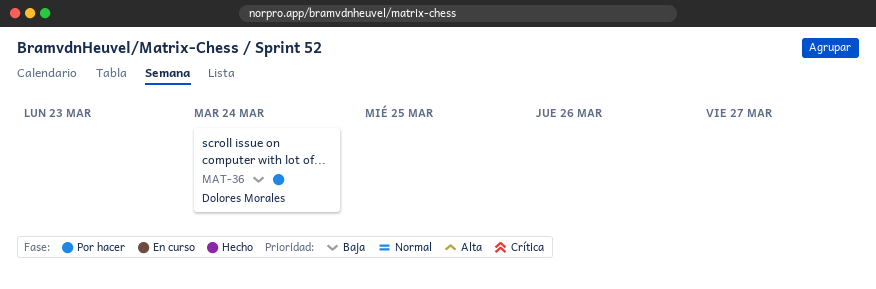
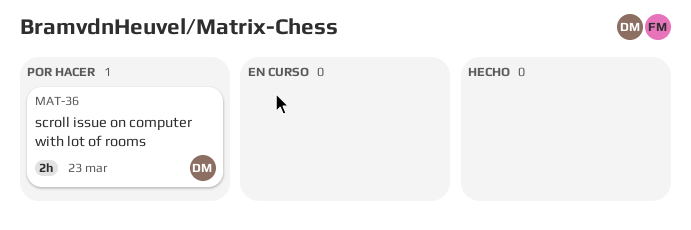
MAT-36, due: Mar 24 -> Mar 23

